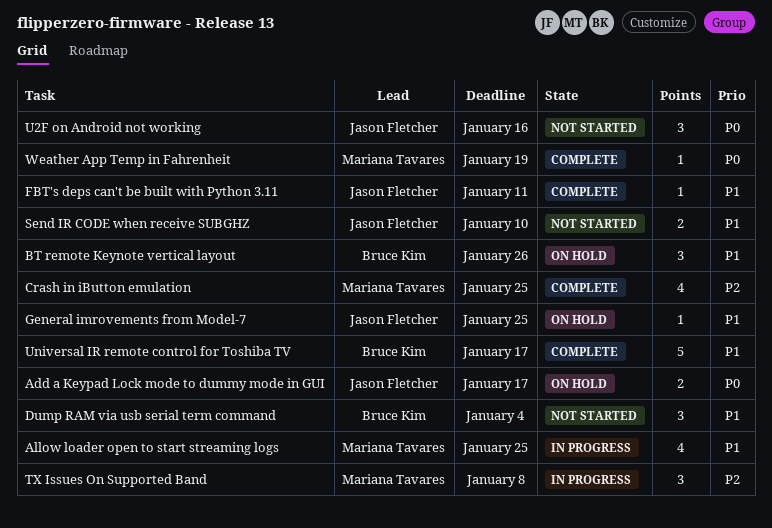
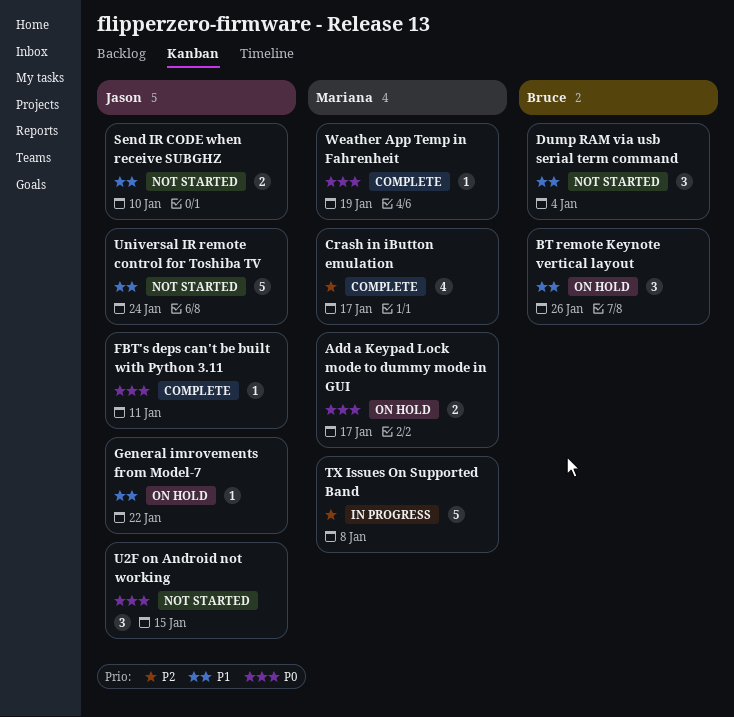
Add a Keypad Lock mode to dummy mode in GUI, owner: Jason Fletcher -> Mariana Tavares
Allow loader open to start streaming logs: present -> none
Crash in iButton emulation, due: Jan 25 -> Jan 17
FBT's deps can't be built with Python 3.11, priority: P1 -> P0
General imrovements from Model-7, due: Jan 25 -> Jan 22
TX Issues On Supported Band, estimate: 3 -> 5
U2F on Android not working, due: Jan 16 -> Jan 15
Universal IR remote control for Toshiba TV, status: Complete -> Not started
Universal IR remote control for Toshiba TV, owner: Bruce Kim -> Jason Fletcher
Universal IR remote control for Toshiba TV, due: Jan 17 -> Jan 24

